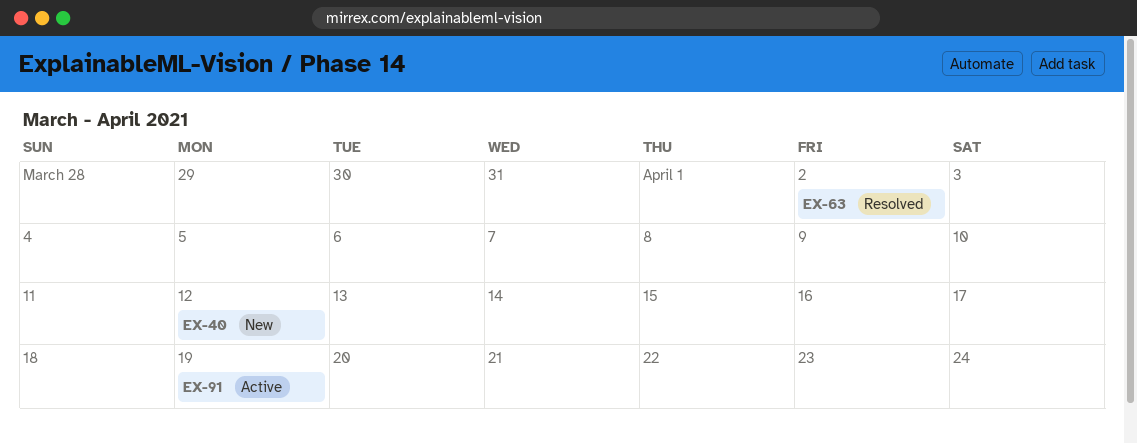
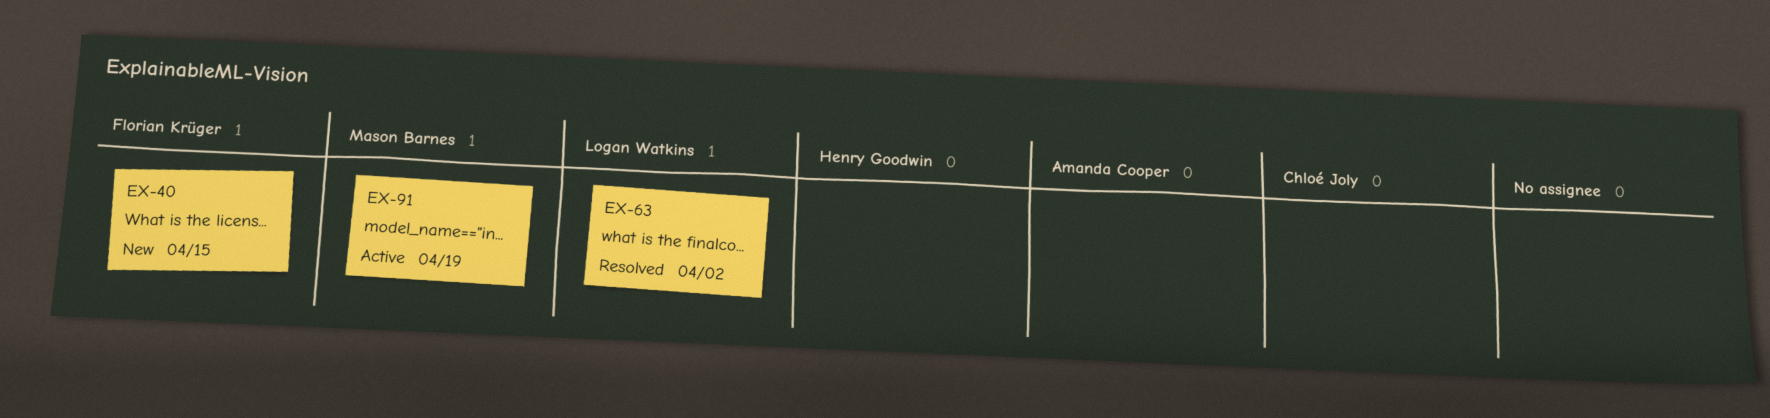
EX-40, due: Apr 12 -> Apr 15

